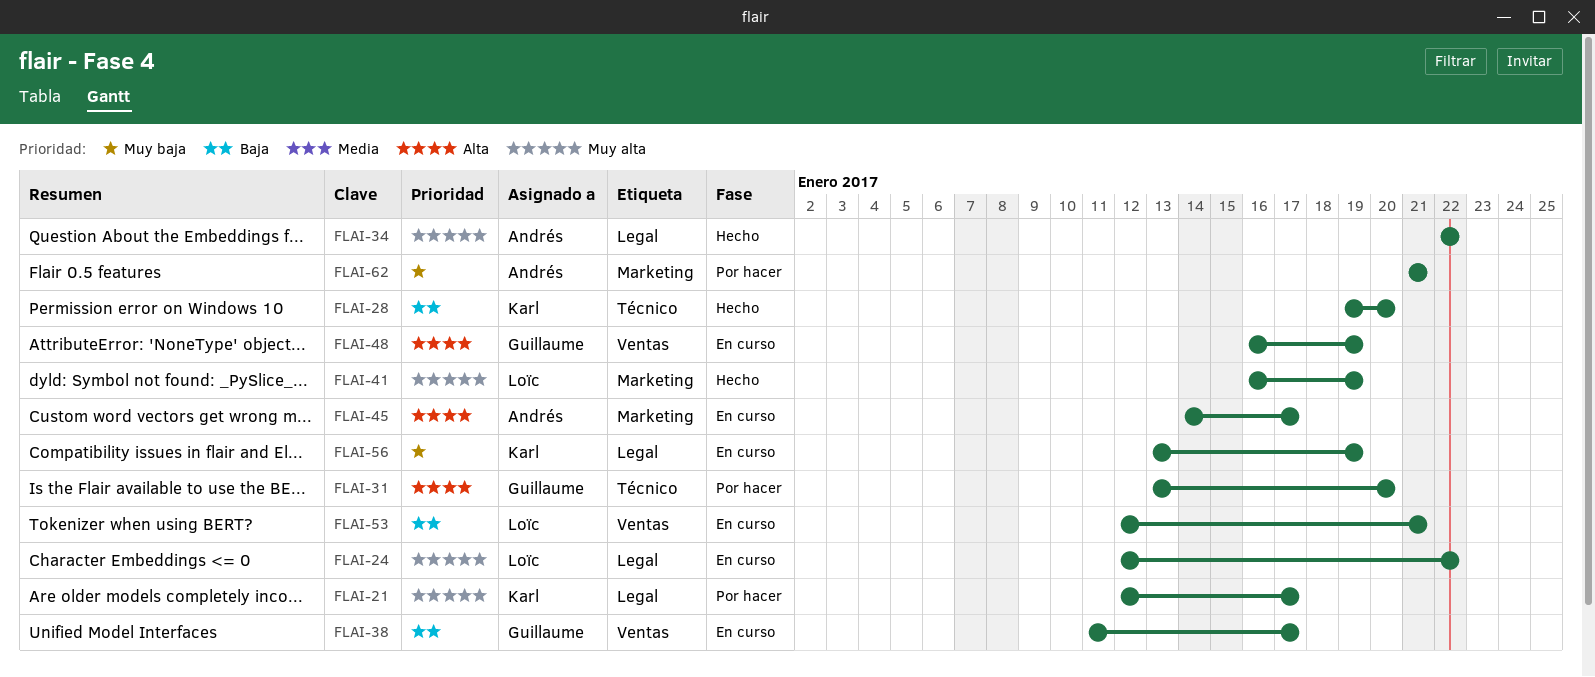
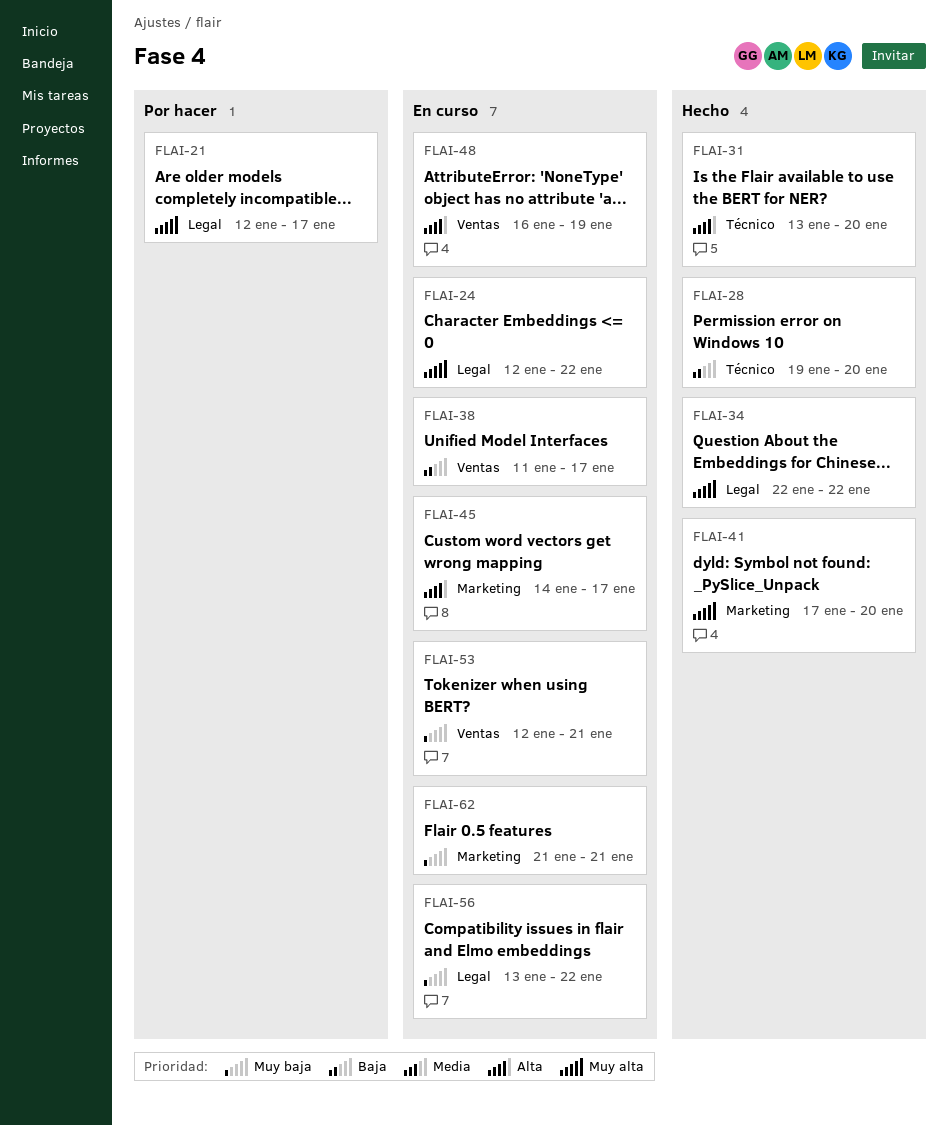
FLAI-31, status: Por hacer -> Hecho
FLAI-41, start: Jan 16 -> Jan 17
FLAI-41, due: Jan 19 -> Jan 20
FLAI-53, priority: Baja -> Muy baja
FLAI-56, due: Jan 19 -> Jan 22
FLAI-62, status: Por hacer -> En curso

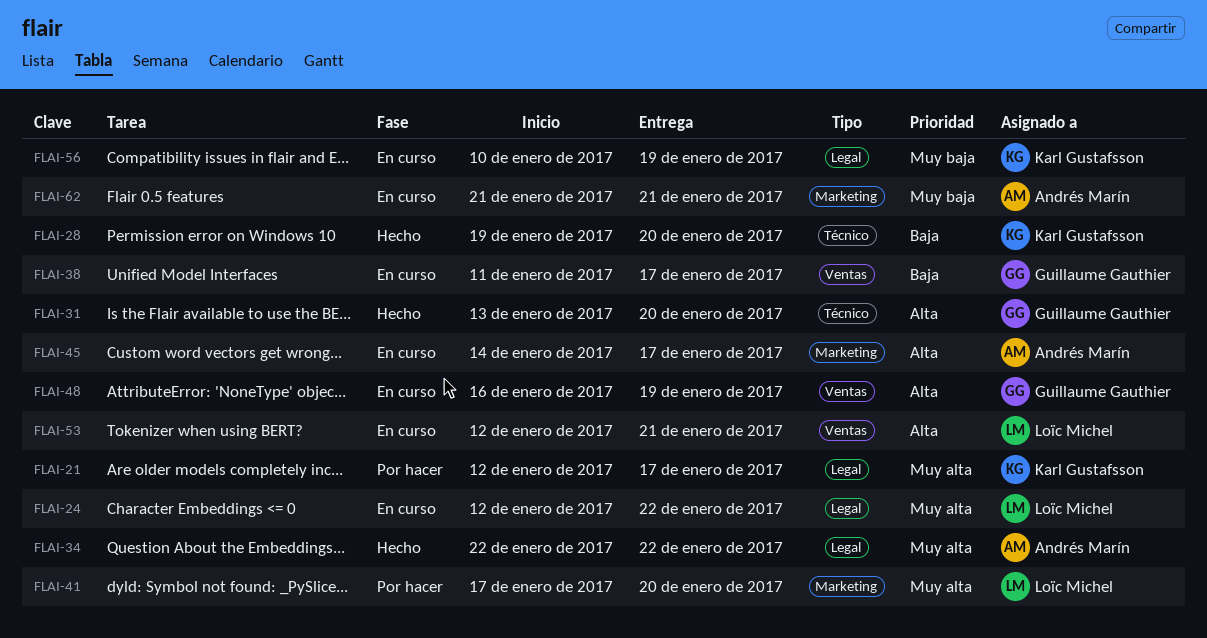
FLAI-41, status: Hecho -> Por hacer
FLAI-53, priority: Muy baja -> Alta
FLAI-56, start: Jan 13 -> Jan 10
FLAI-56, due: Jan 22 -> Jan 19

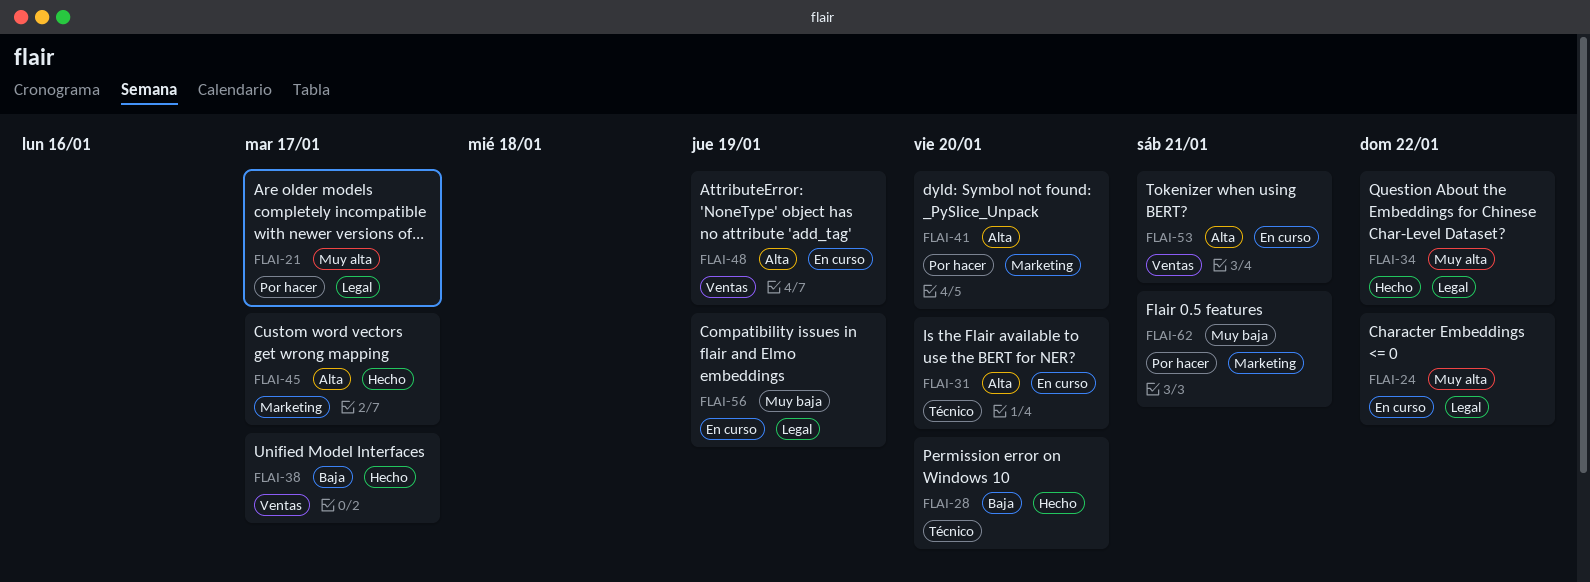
FLAI-31, status: Hecho -> En curso
FLAI-38, status: En curso -> Hecho
FLAI-41, priority: Muy alta -> Alta
FLAI-45, status: En curso -> Hecho
FLAI-62, status: En curso -> Por hacer

